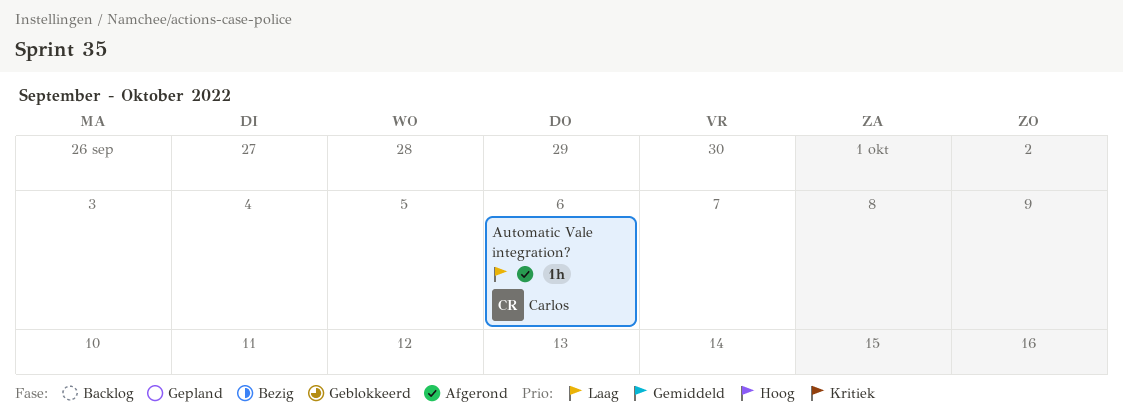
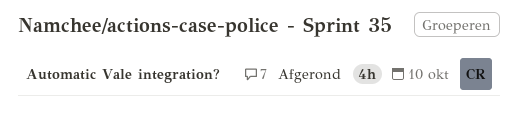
Automatic Vale integration?, estimate: 1h -> 4h
Automatic Vale integration?, due: Oct 6 -> Oct 10

